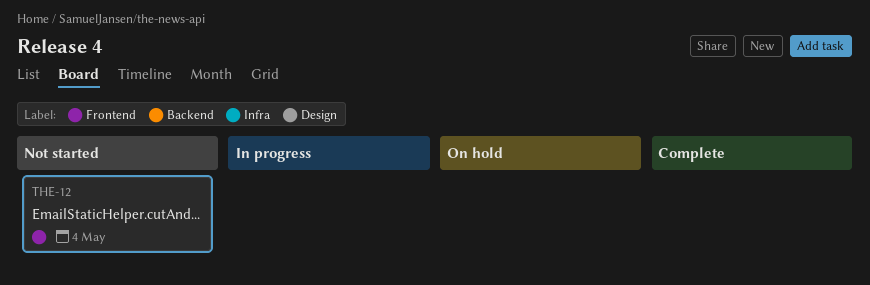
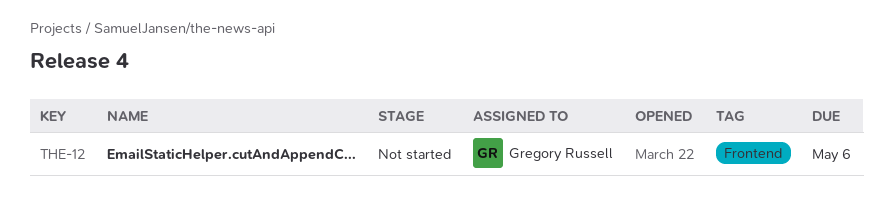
THE-12, due: May 4 -> May 6

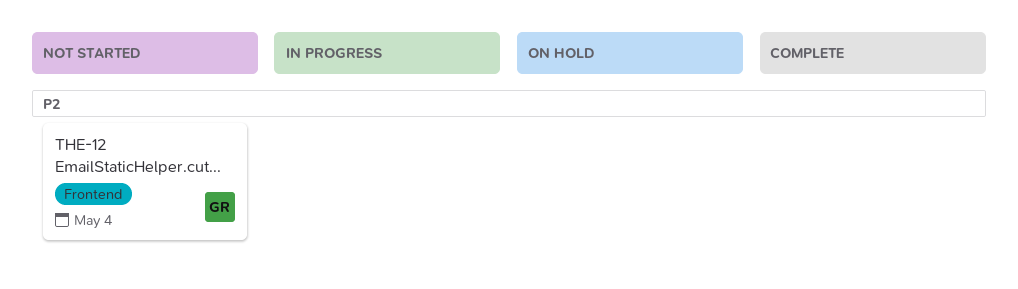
THE-12, due: May 6 -> May 4

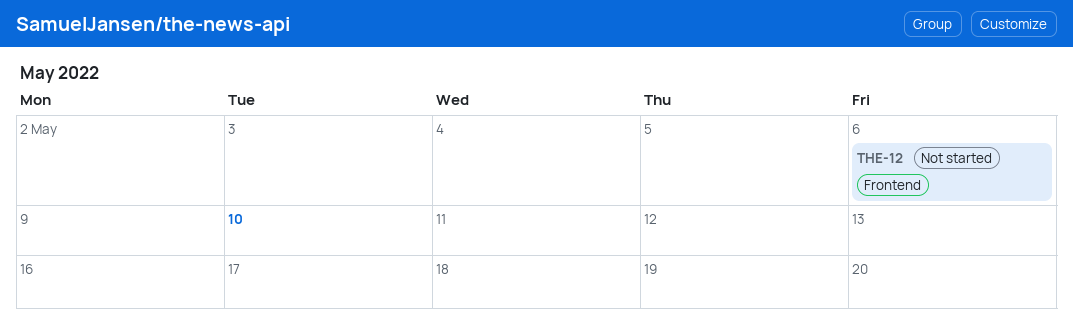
THE-12, due: May 4 -> May 6

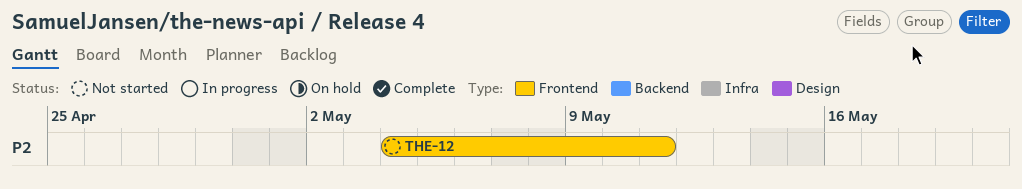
THE-12, due: May 6 -> May 11

